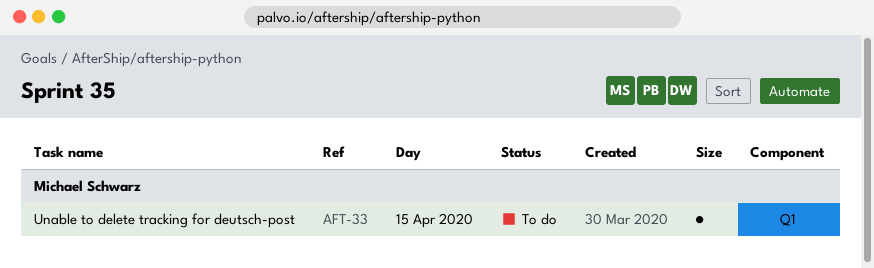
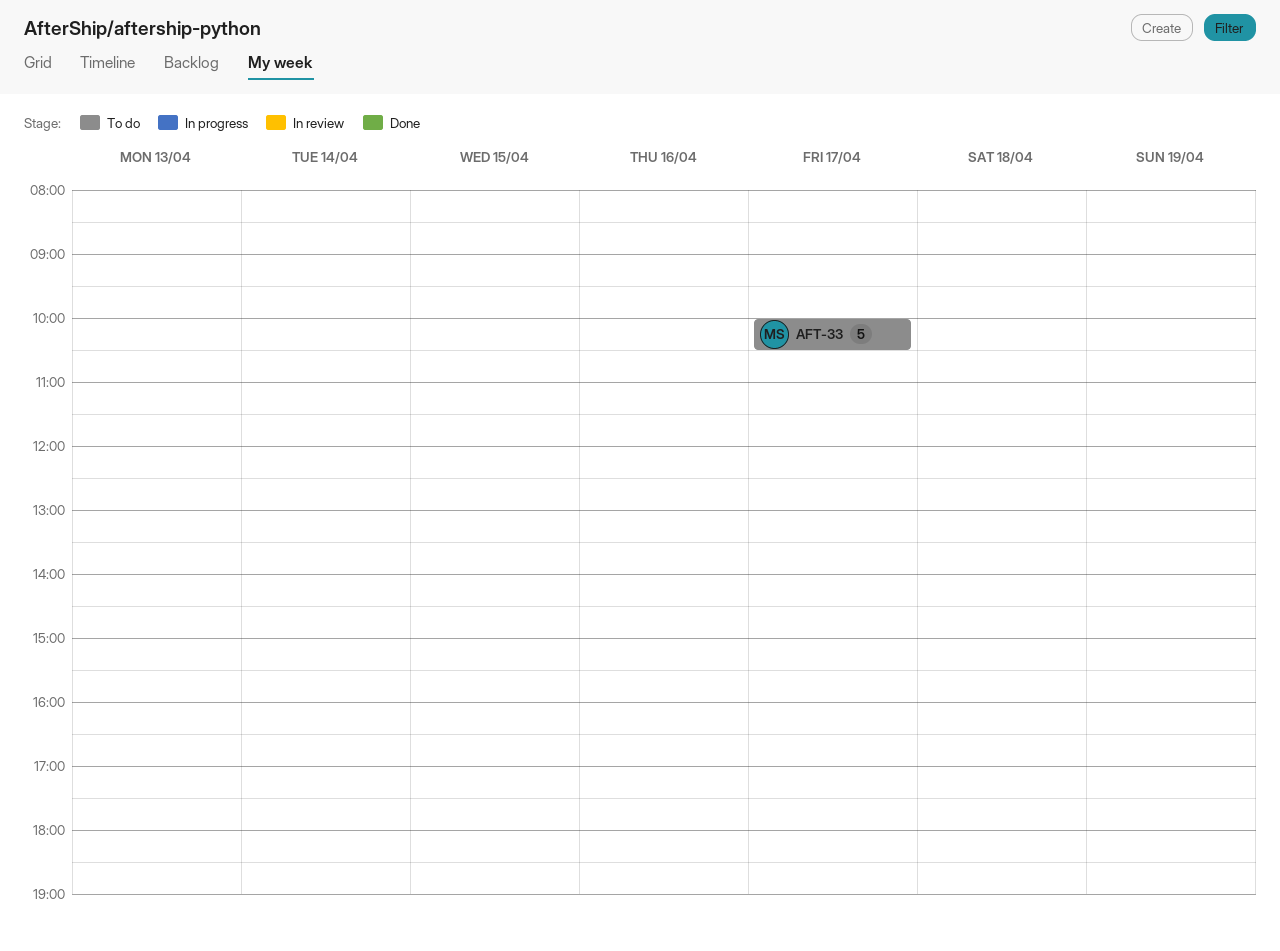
AFT-33, estimate: 1 -> 5
AFT-33, day: Apr 15 -> Apr 17

